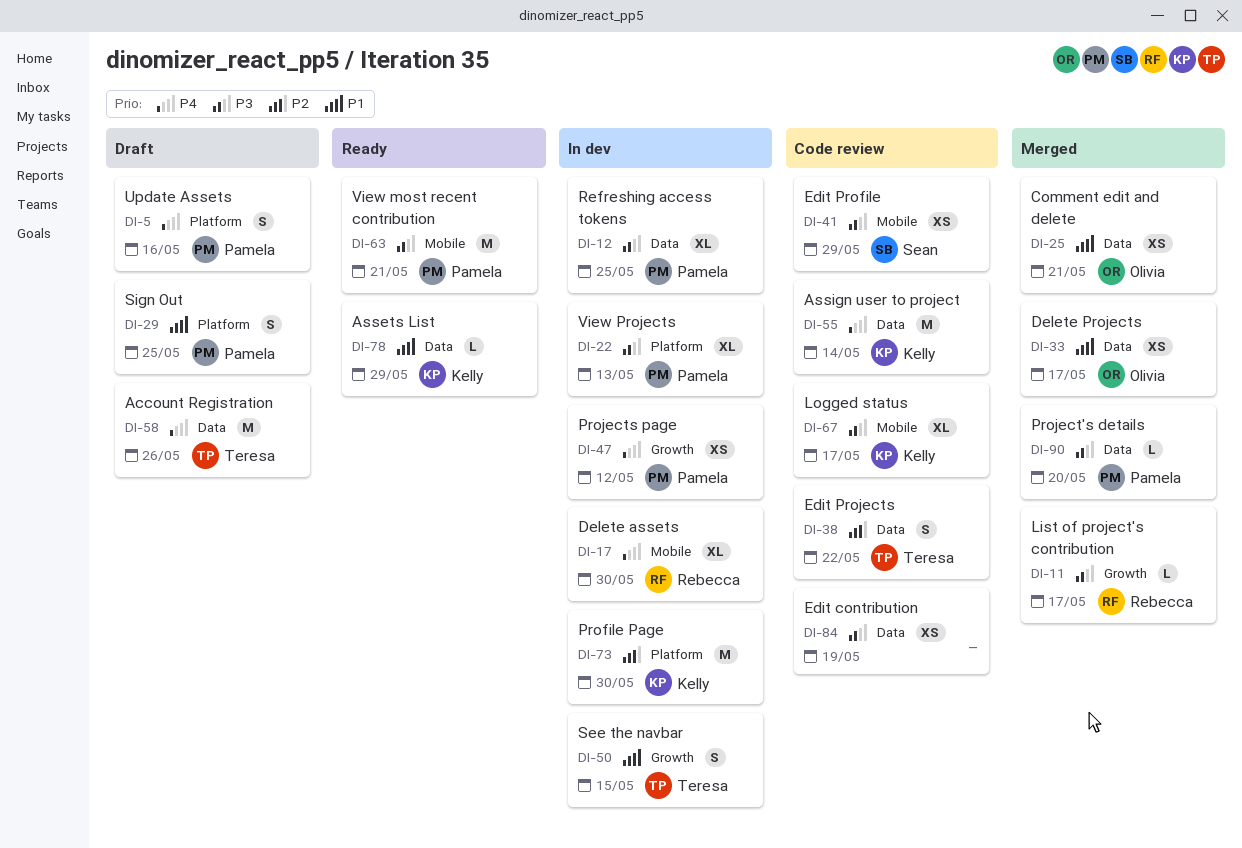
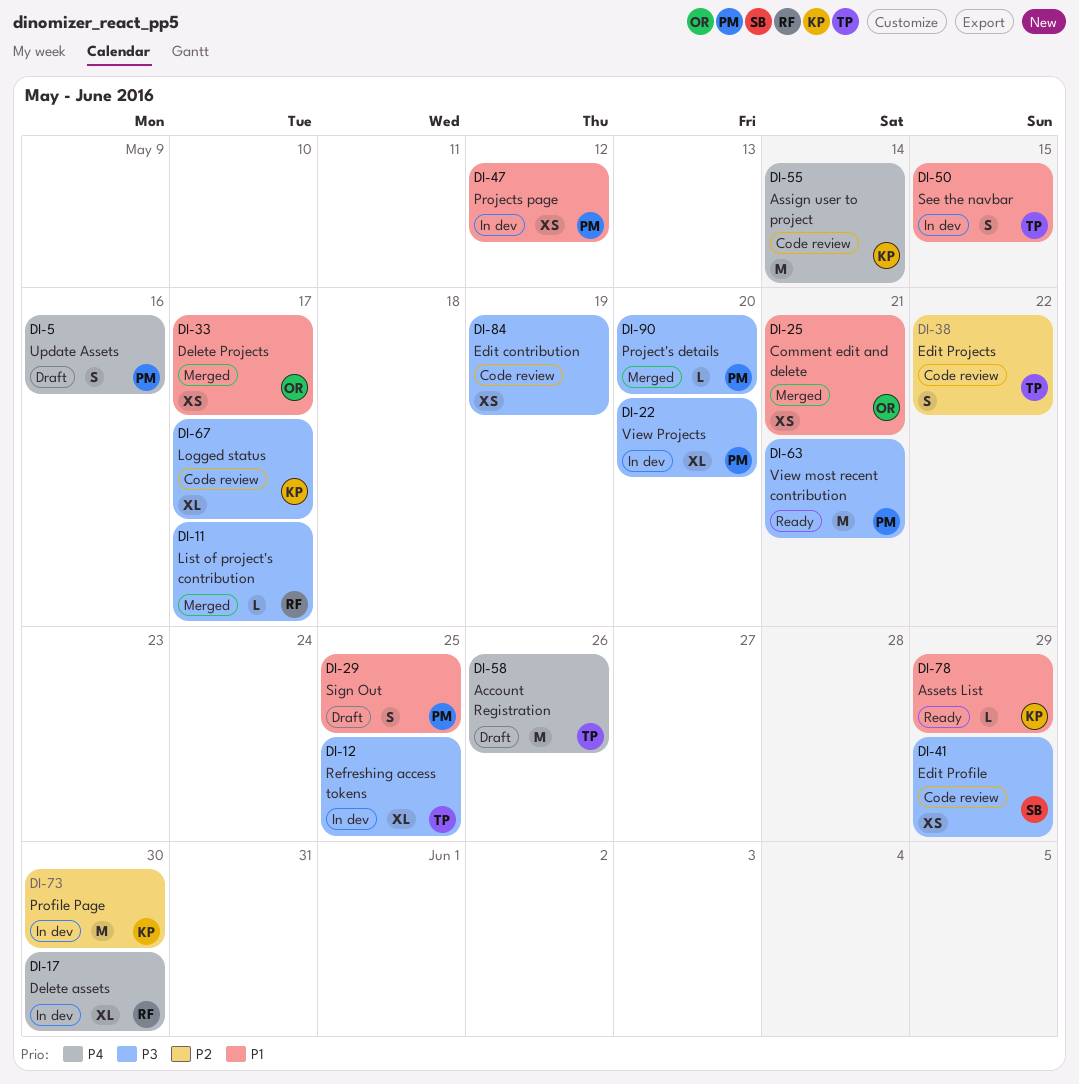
DI-12, owner: Pamela -> Teresa
DI-22, due: May 13 -> May 20
DI-47, priority: P4 -> P1

